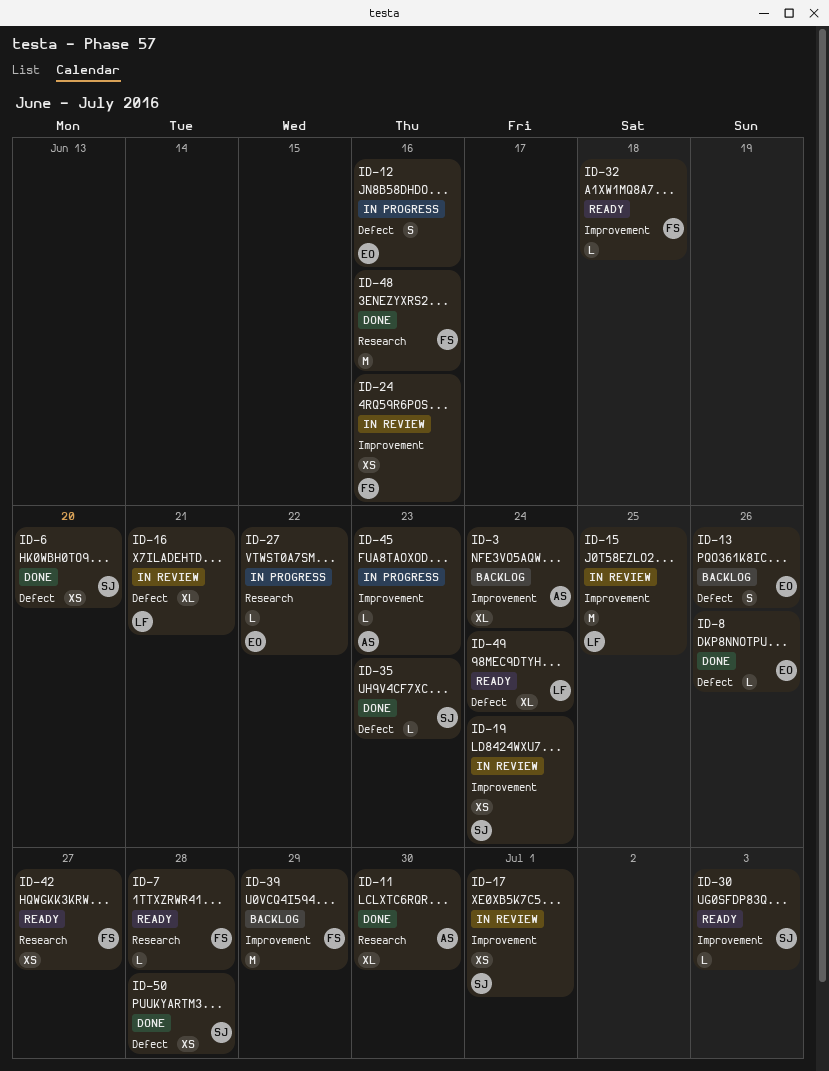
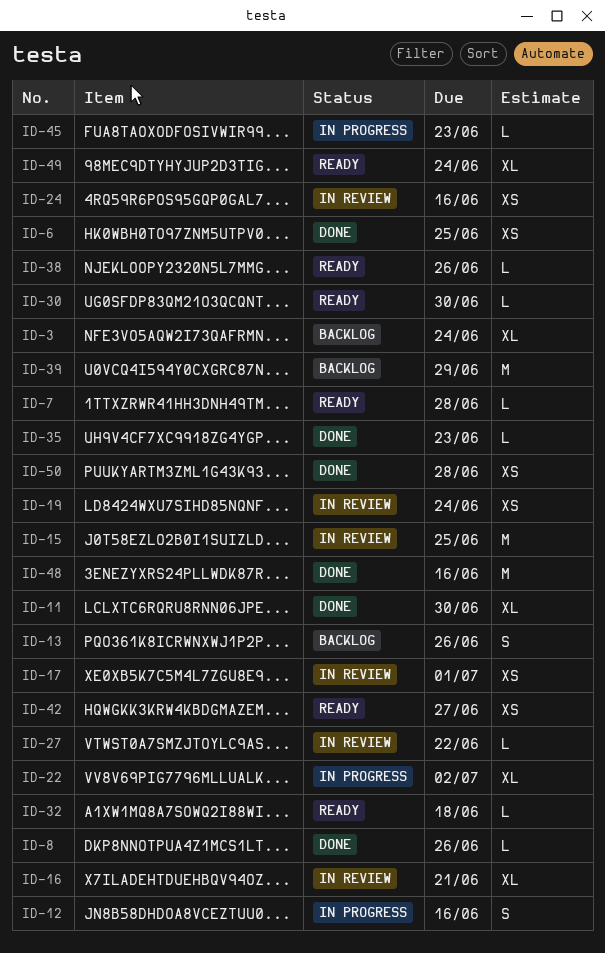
ID-6, due: Jun 20 -> Jun 25
ID-22: none -> present
ID-27, status: In progress -> In review
ID-30, due: Jul 3 -> Jun 30
ID-38: none -> present

